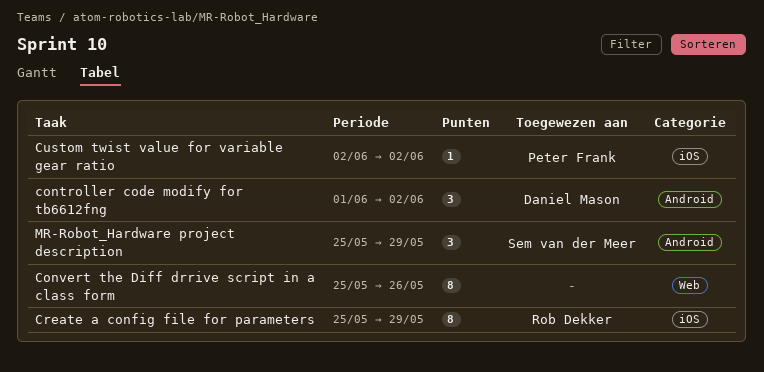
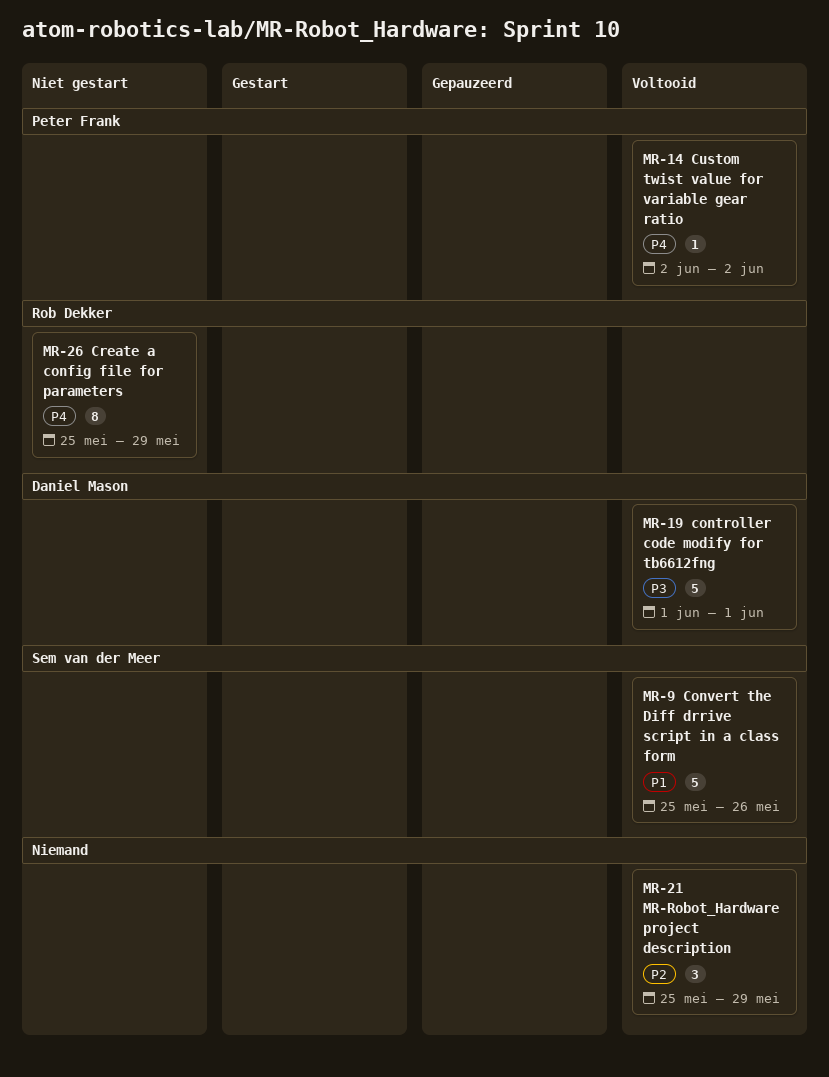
controller code modify for tb6612fng, estimate: 3 -> 5
controller code modify for tb6612fng, due: Jun 2 -> Jun 1
Convert the Diff drrive script in a class form, owner: none -> Sem van der Meer
Convert the Diff drrive script in a class form, estimate: 8 -> 5
MR-Robot_Hardware project description, owner: Sem van der Meer -> none

